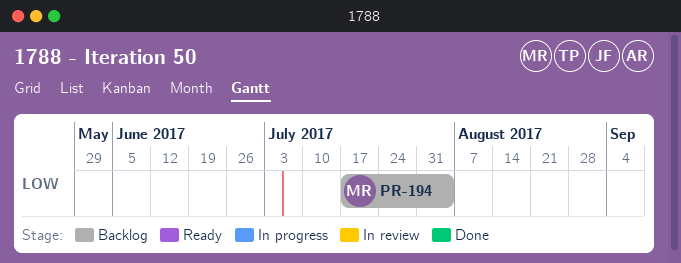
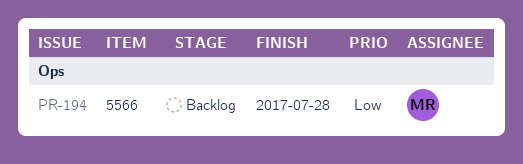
PR-194, due: Aug 4 -> Jul 28

